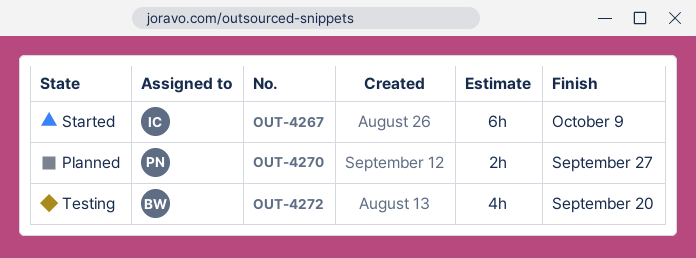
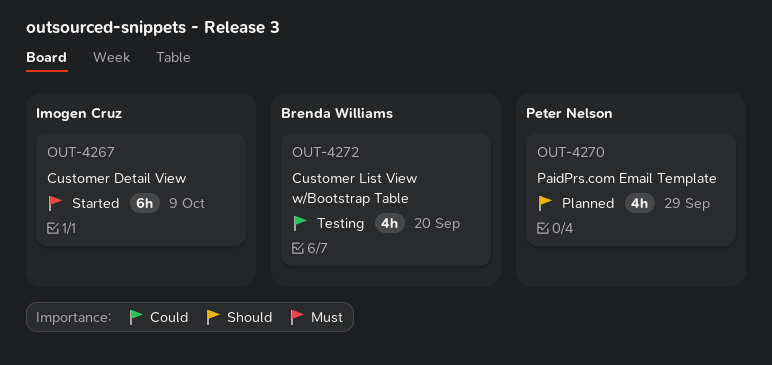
OUT-4270, estimate: 2h -> 4h
OUT-4270, due: Sep 27 -> Sep 29

